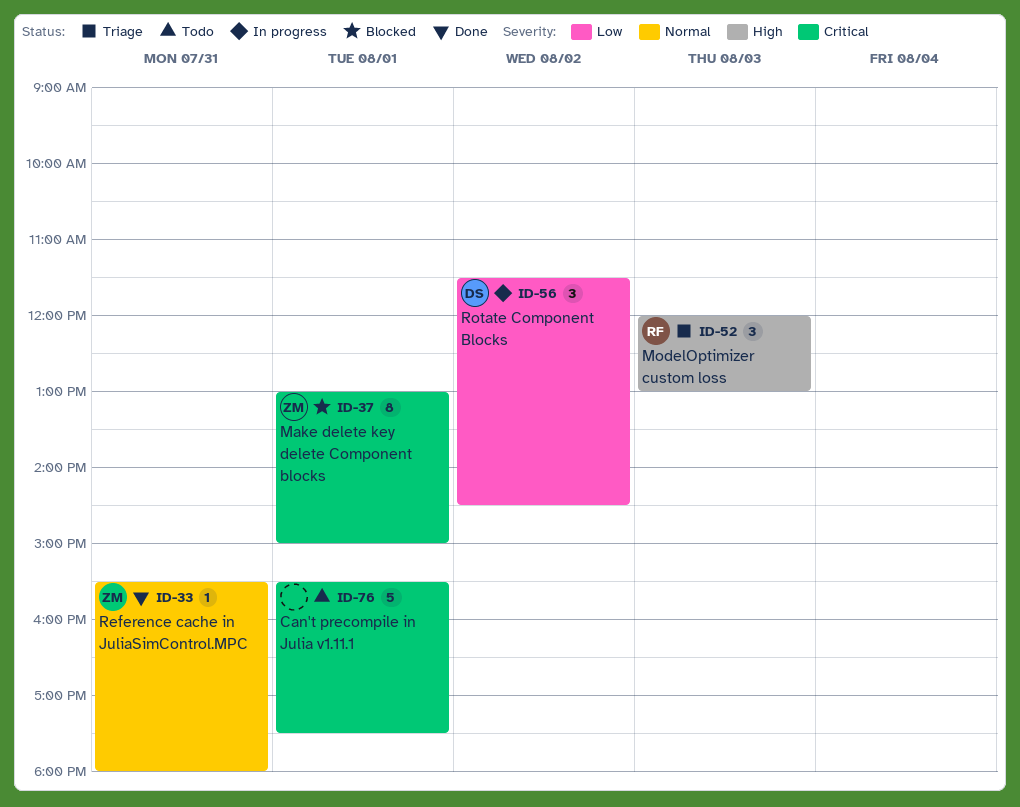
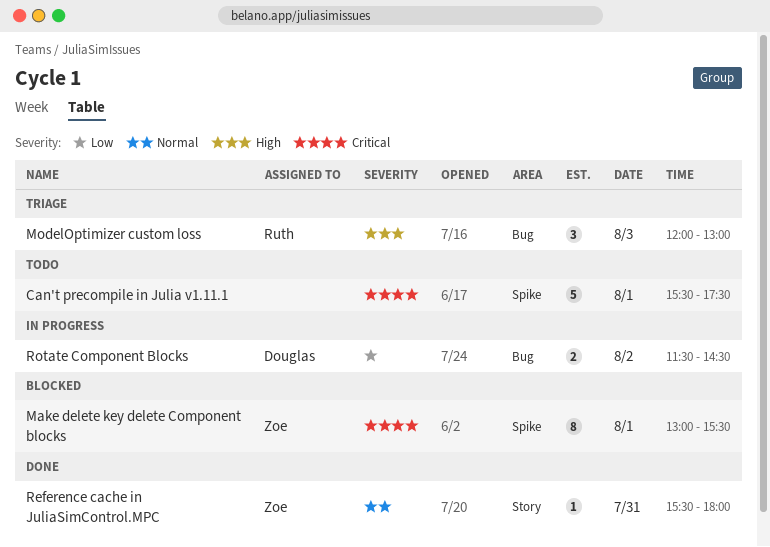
Make delete key delete Component blocks, ends: 15:00 -> 15:30
Rotate Component Blocks, estimate: 3 -> 2

